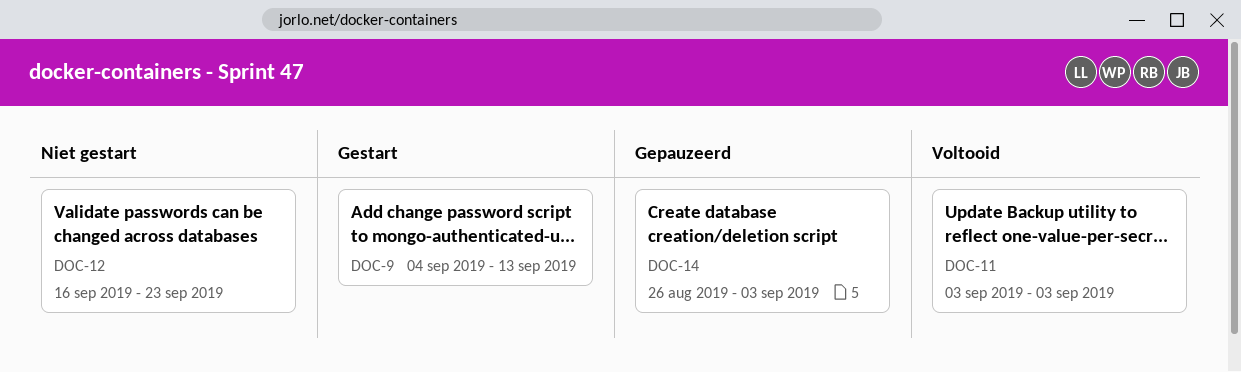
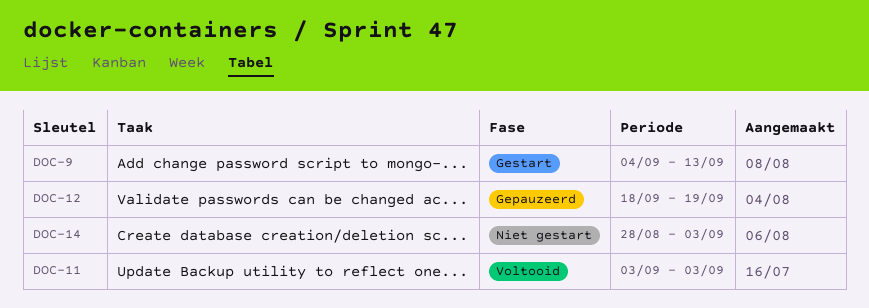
DOC-12, status: Niet gestart -> Gepauzeerd
DOC-12, start: Sep 16 -> Sep 18
DOC-12, due: Sep 23 -> Sep 19
DOC-14, status: Gepauzeerd -> Niet gestart
DOC-14, start: Aug 26 -> Aug 28

